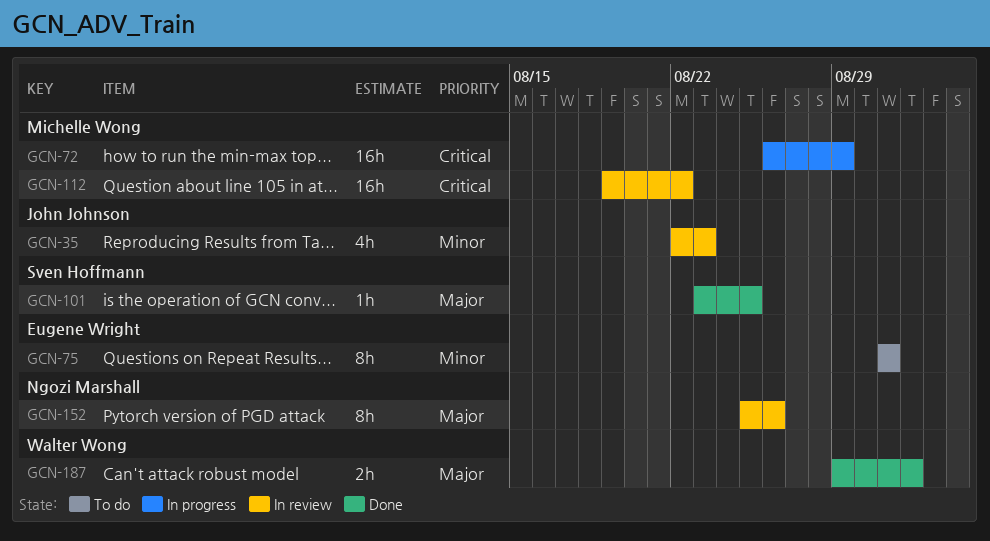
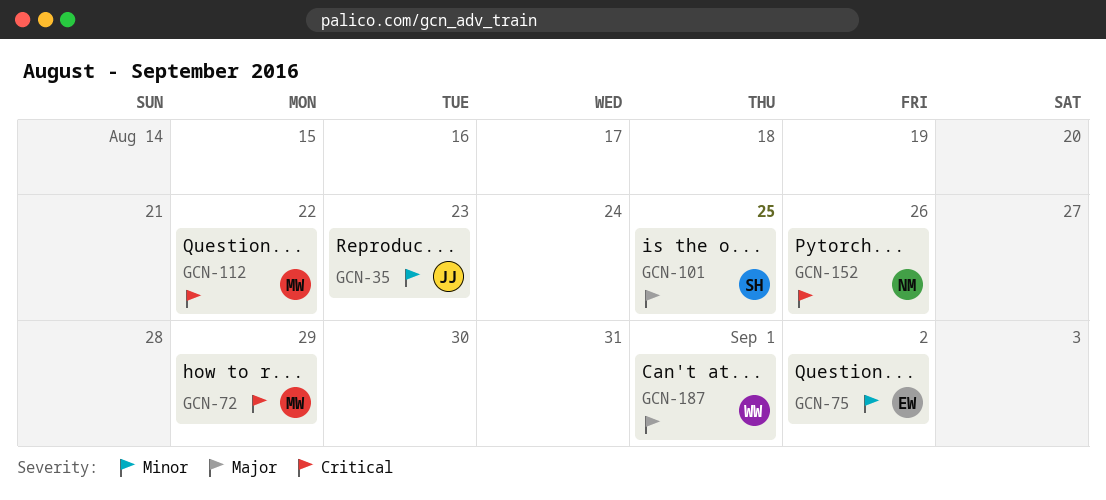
GCN-75, due: Aug 31 -> Sep 2
GCN-152, priority: Major -> Critical

